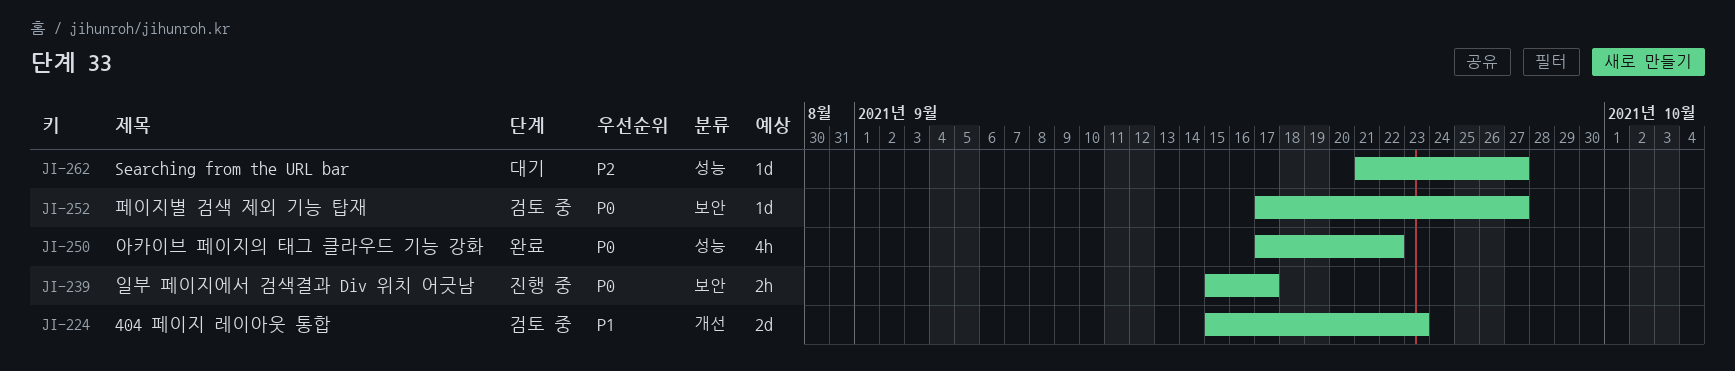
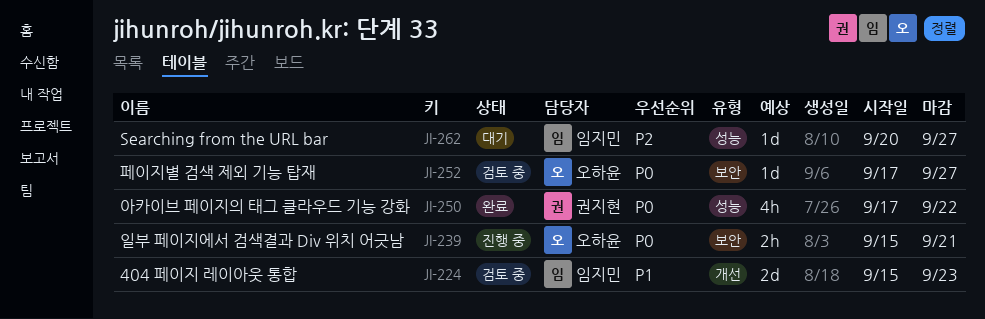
JI-239, due: Sep 17 -> Sep 21
JI-262, start: Sep 21 -> Sep 20

